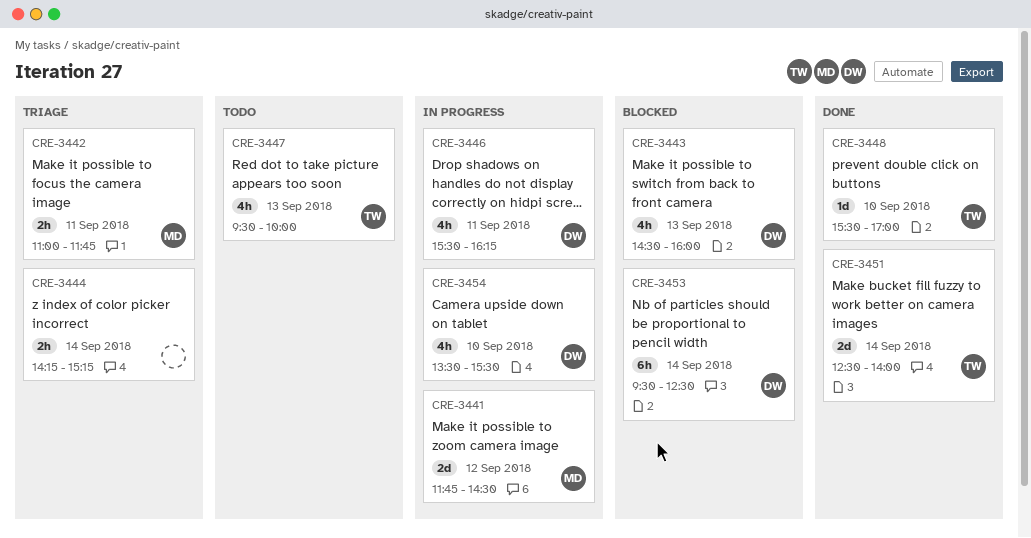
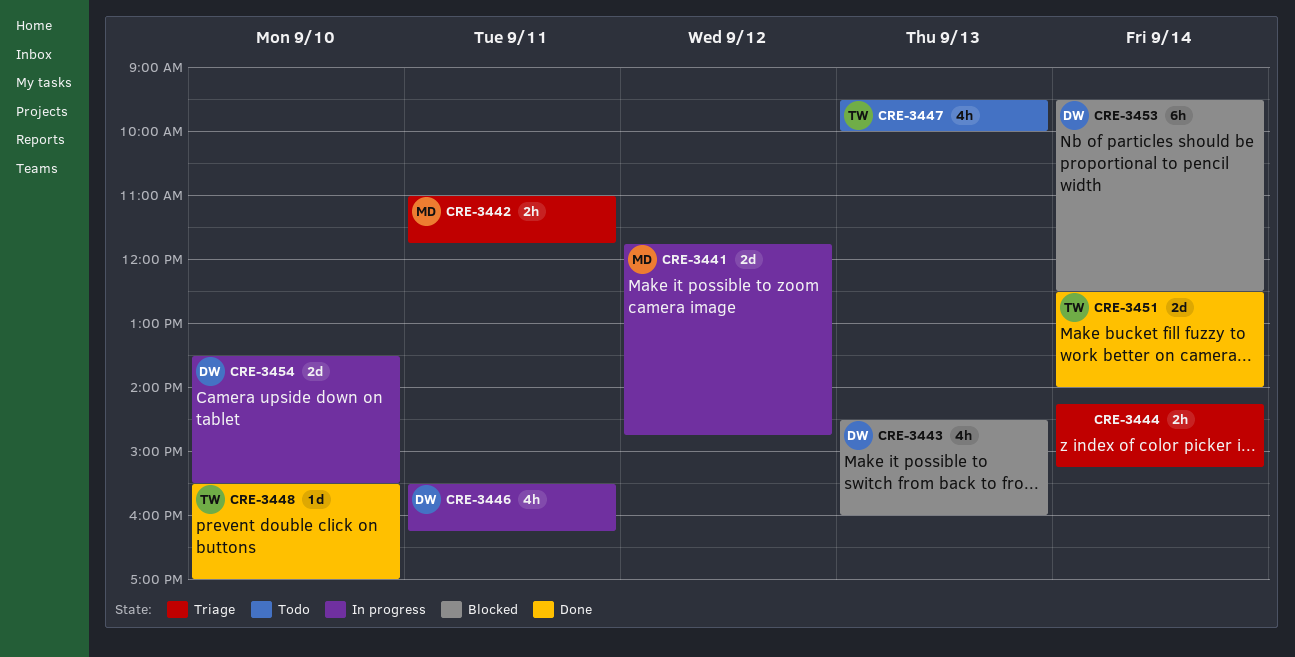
CRE-3441, ends: 14:30 -> 14:45
CRE-3454, estimate: 4h -> 2d

